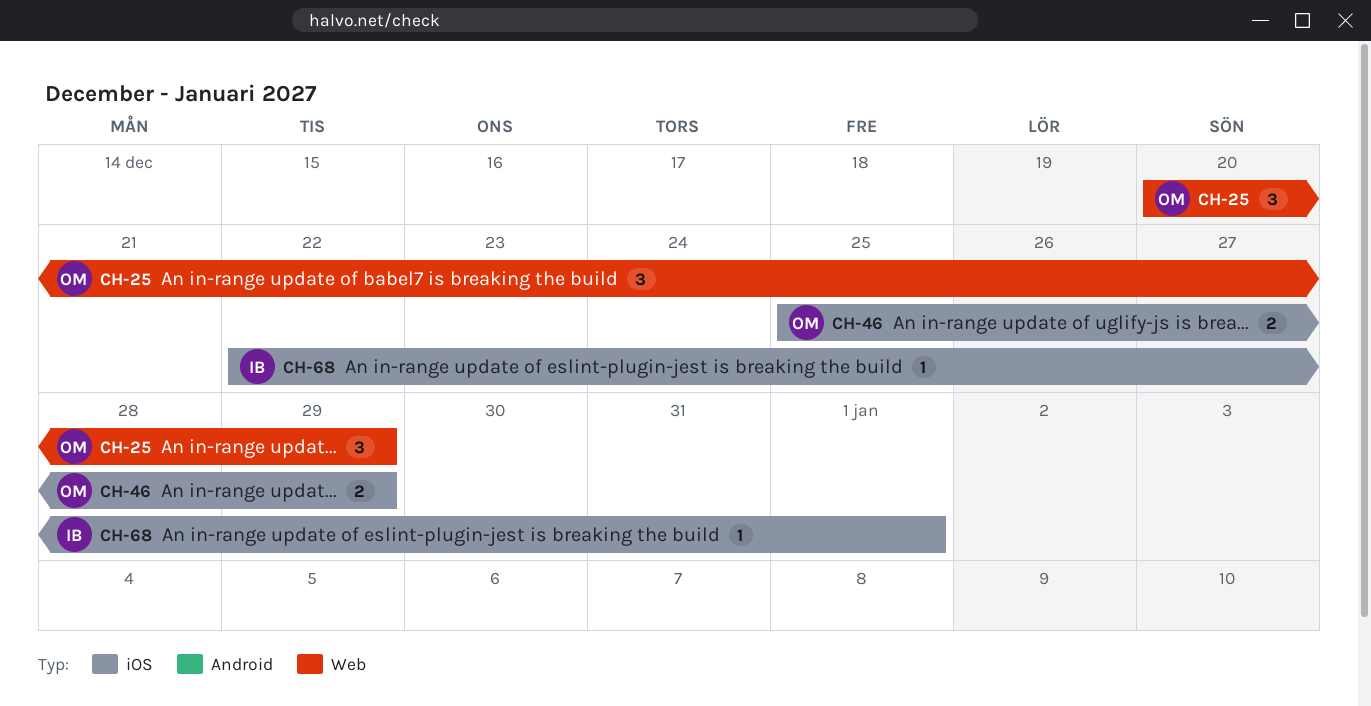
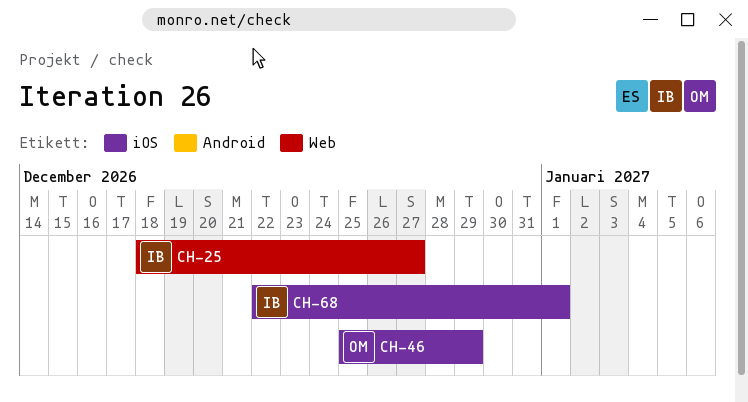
CH-25, owner: OM -> IB
CH-25, start: Dec 20 -> Dec 18
CH-25, due: Dec 29 -> Dec 27

